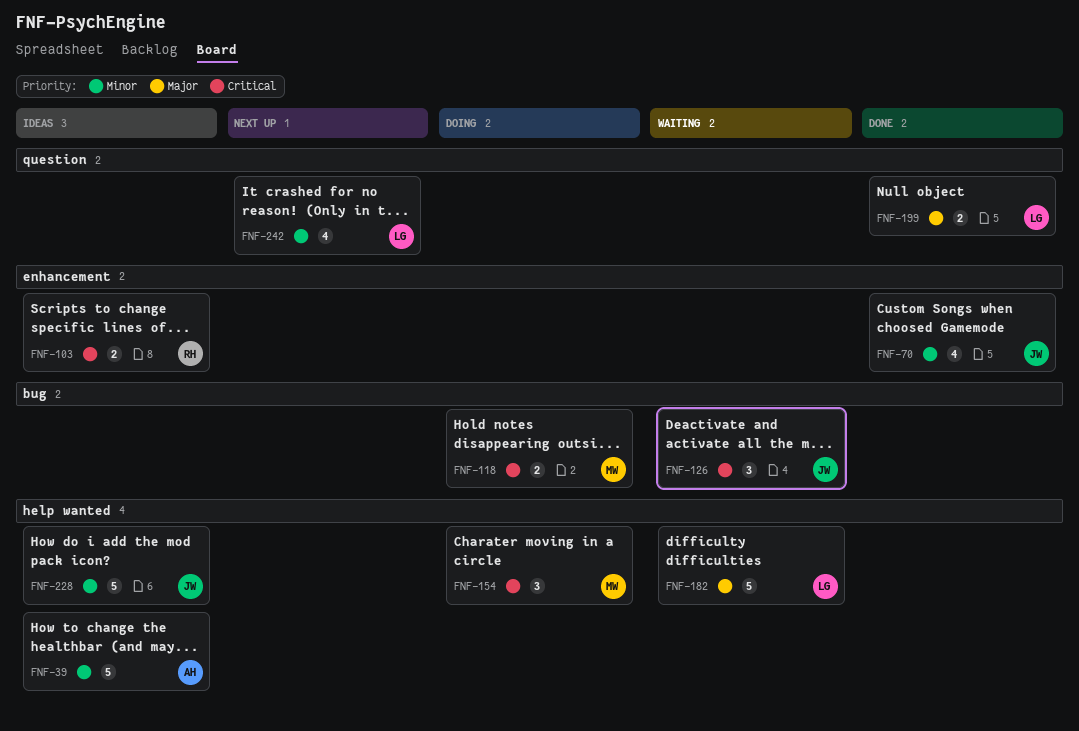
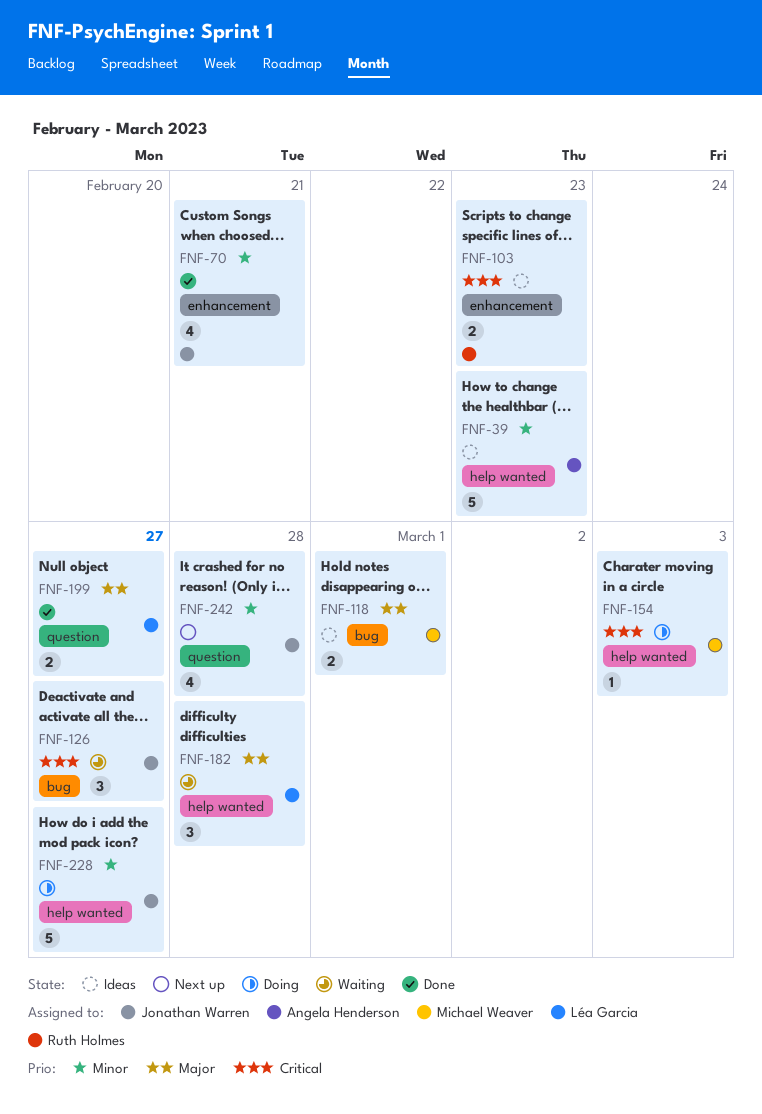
FNF-118, status: Doing -> Ideas
FNF-118, priority: Critical -> Major
FNF-154, estimate: 3 -> 1
FNF-182, estimate: 5 -> 3
FNF-228, status: Ideas -> Doing
FNF-242, owner: Léa Garcia -> Jonathan Warren

